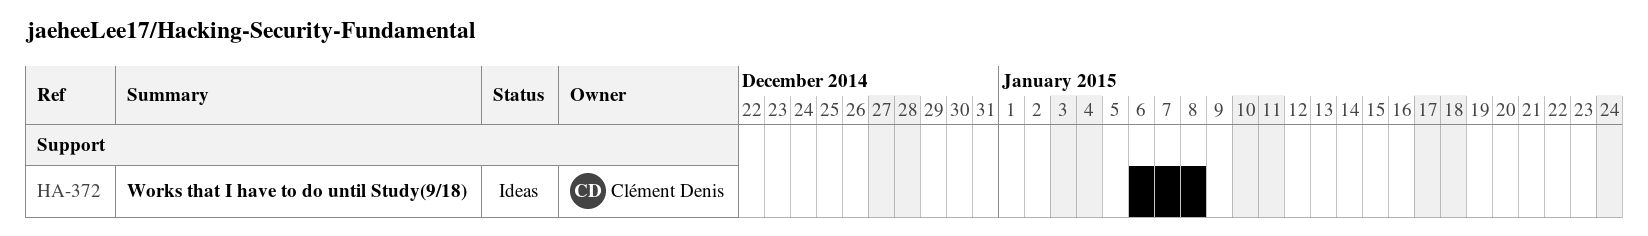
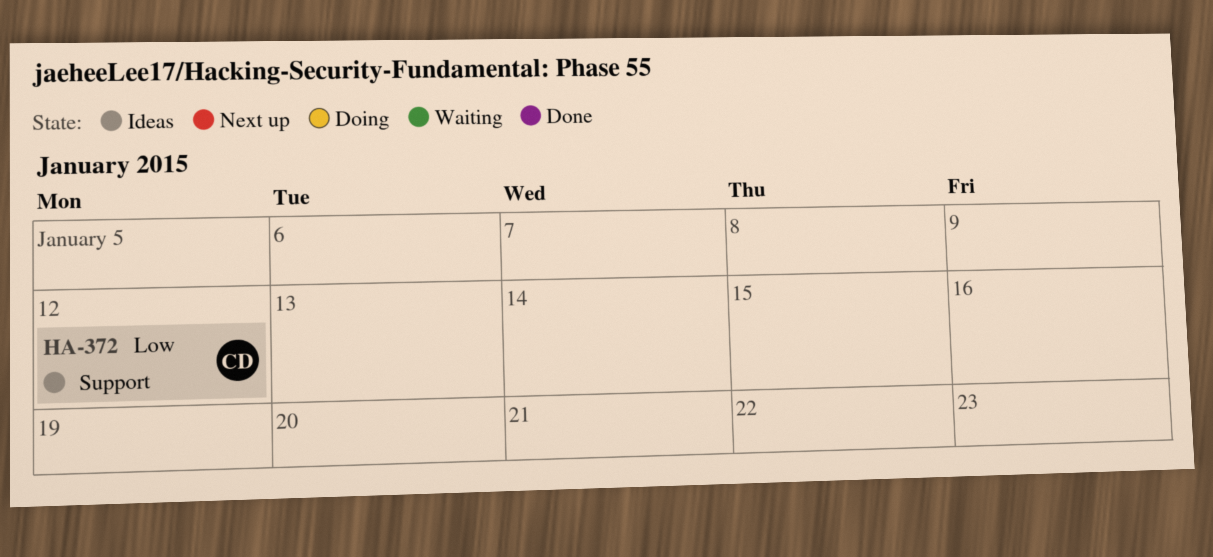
HA-372, due: Jan 8 -> Jan 12

